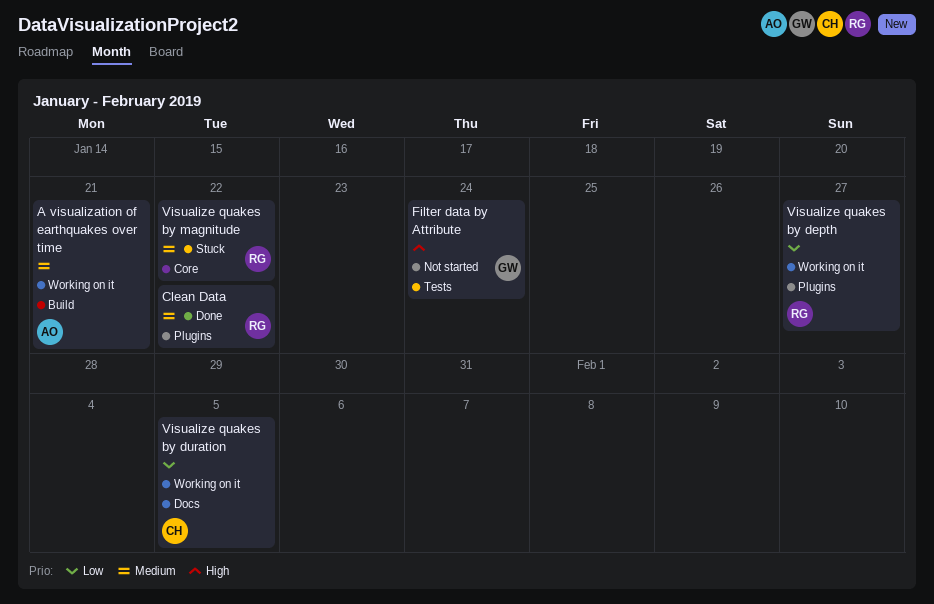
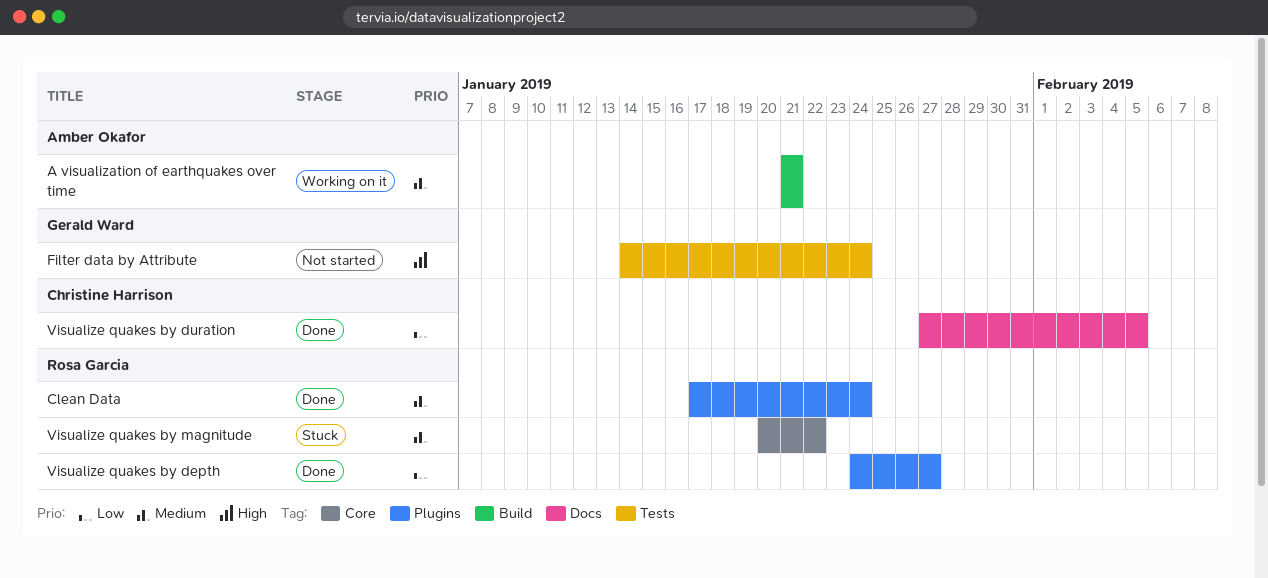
Clean Data, due: Jan 22 -> Jan 24
Visualize quakes by depth, status: Working on it -> Done
Visualize quakes by duration, status: Working on it -> Done

